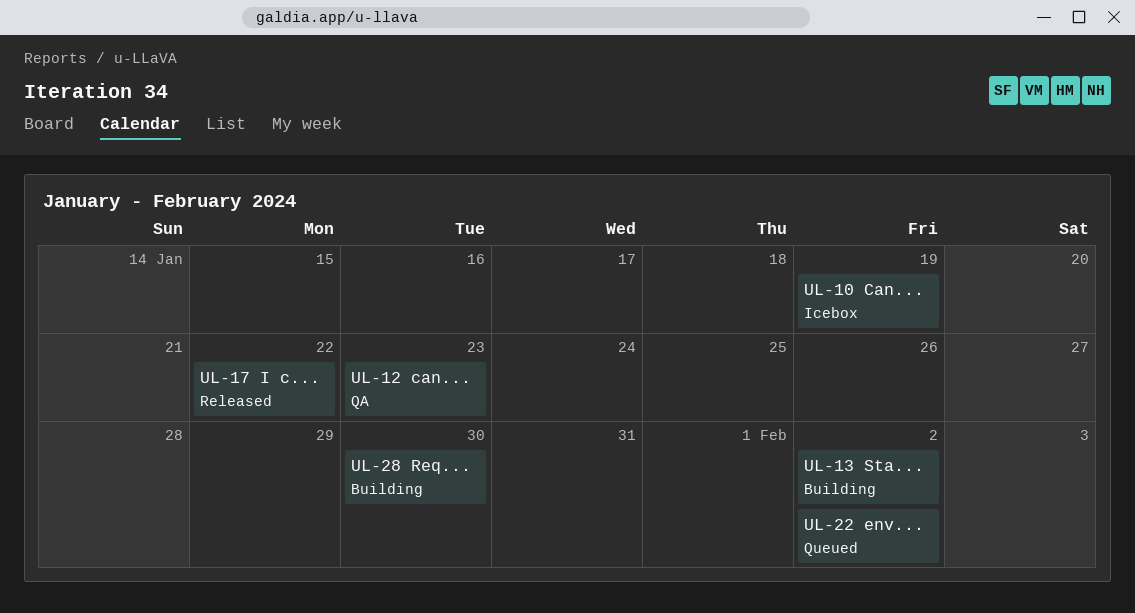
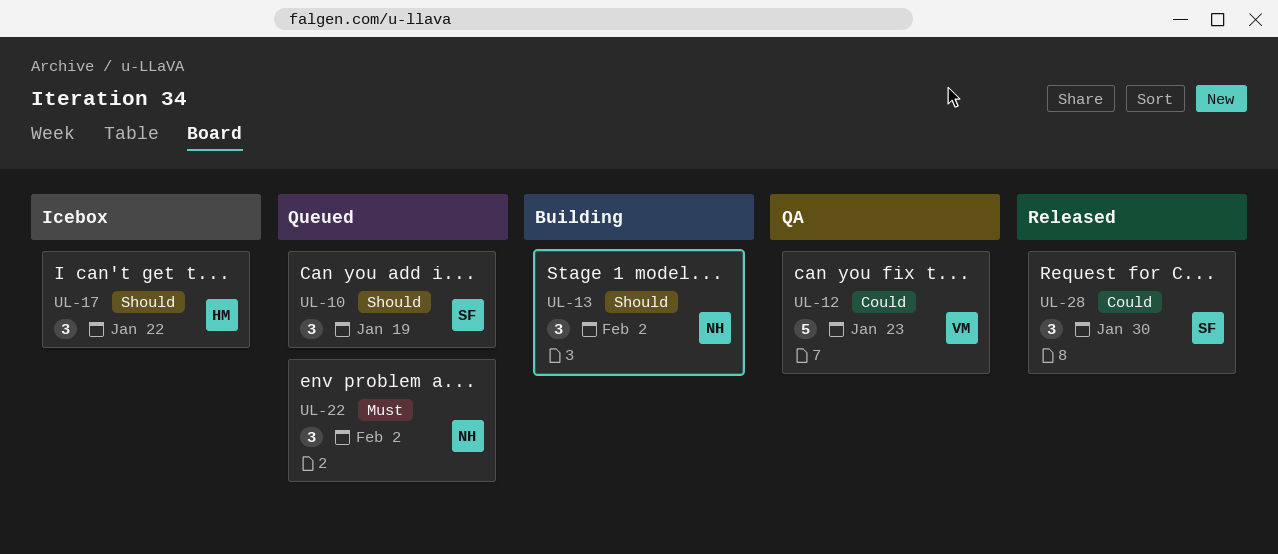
UL-10, status: Icebox -> Queued
UL-17, status: Released -> Icebox
UL-28, status: Building -> Released

